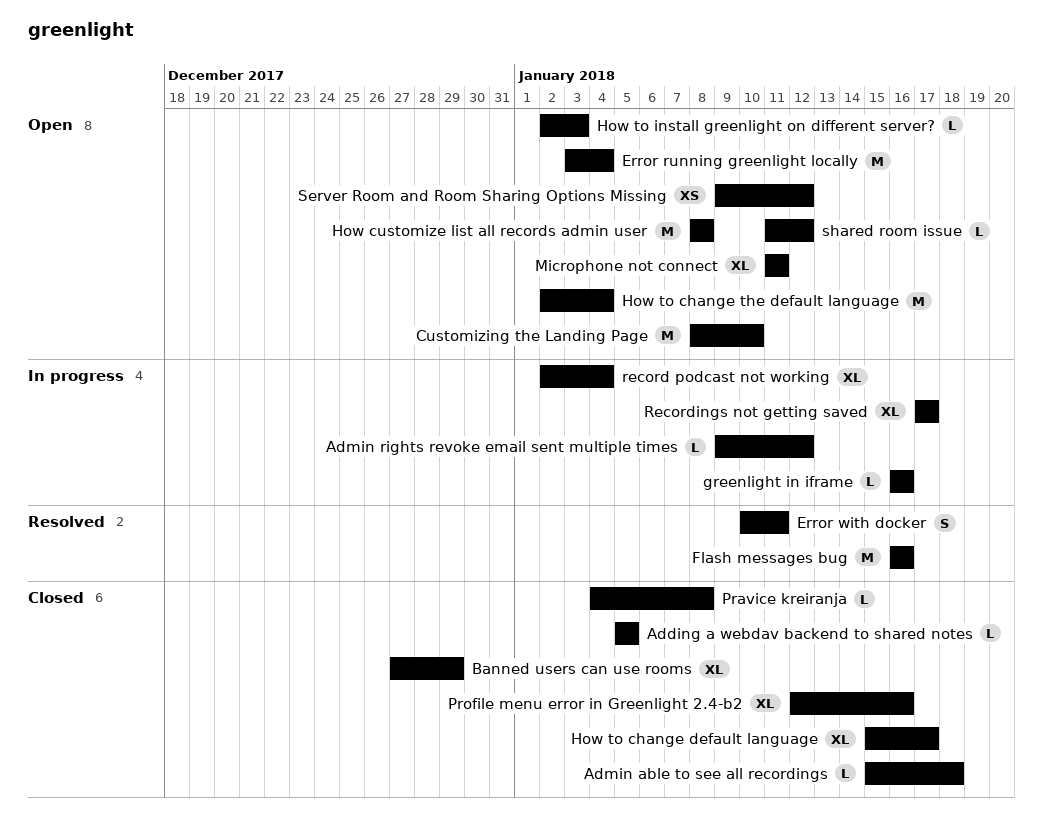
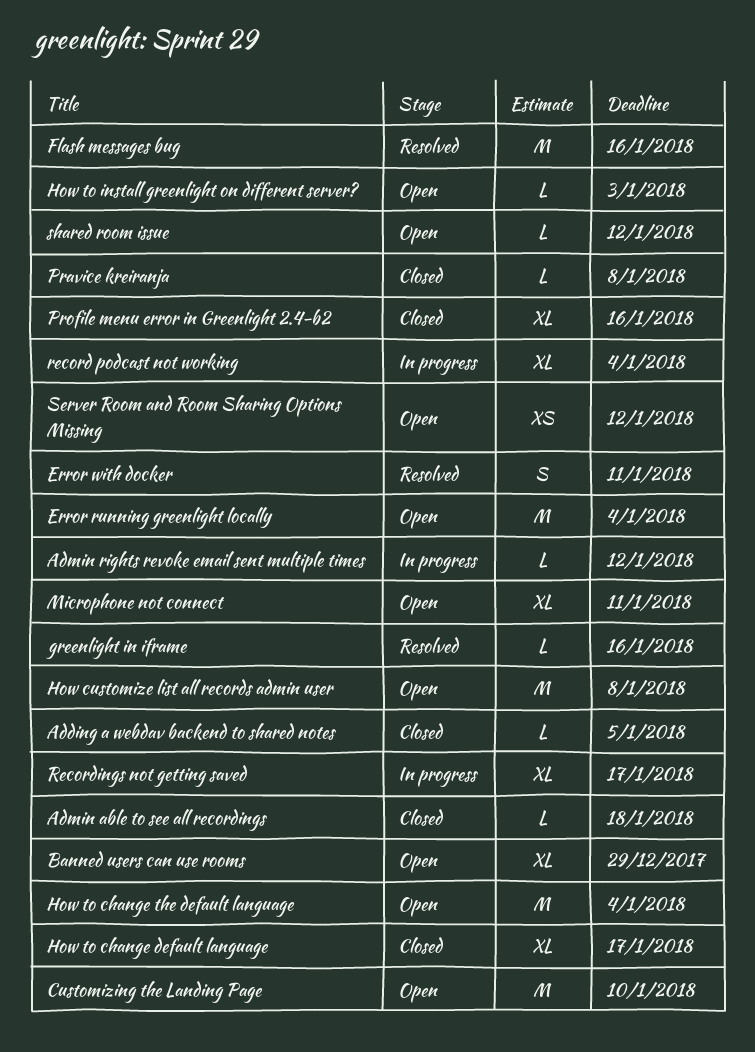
Banned users can use rooms, status: Closed -> Open
greenlight in iframe, status: In progress -> Resolved

